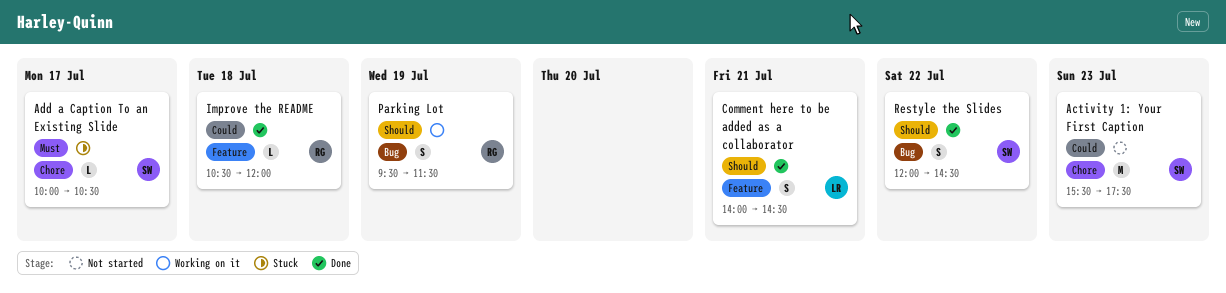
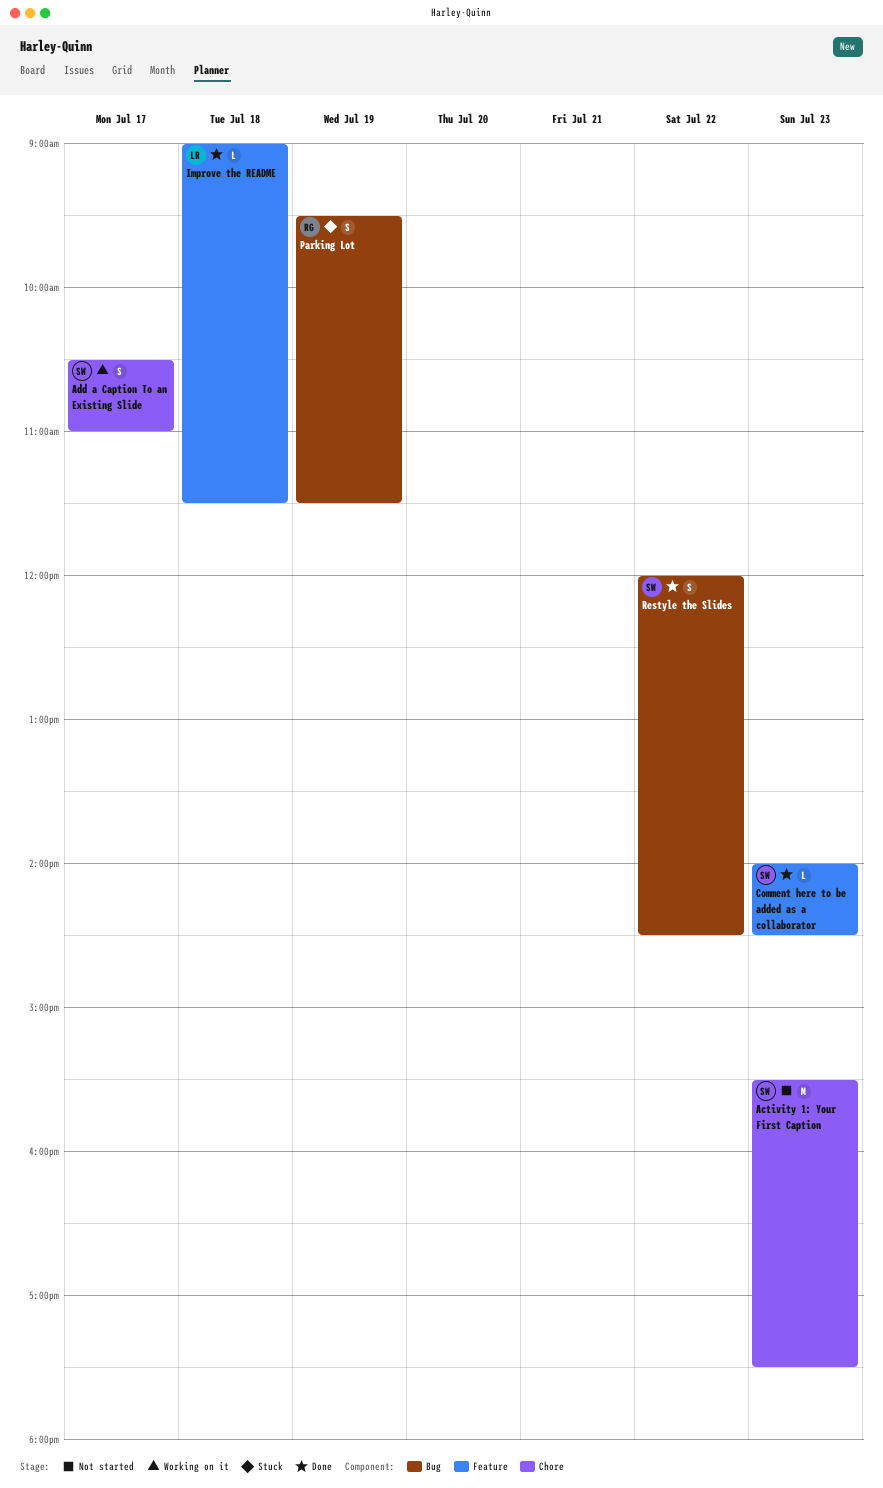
Add a Caption To an Existing Slide, status: Stuck -> Working on it
Add a Caption To an Existing Slide, estimate: L -> S
Add a Caption To an Existing Slide, begins: 10:00 -> 10:30
Add a Caption To an Existing Slide, ends: 10:30 -> 11:00
Comment here to be added as a collaborator, owner: LR -> SW
Comment here to be added as a collaborator, estimate: S -> L
Comment here to be added as a collaborator, day: Jul 21 -> Jul 23
Improve the README, owner: RG -> LR
Improve the README, begins: 10:30 -> 09:00
Improve the README, ends: 12:00 -> 11:30
Parking Lot, status: Working on it -> Stuck

